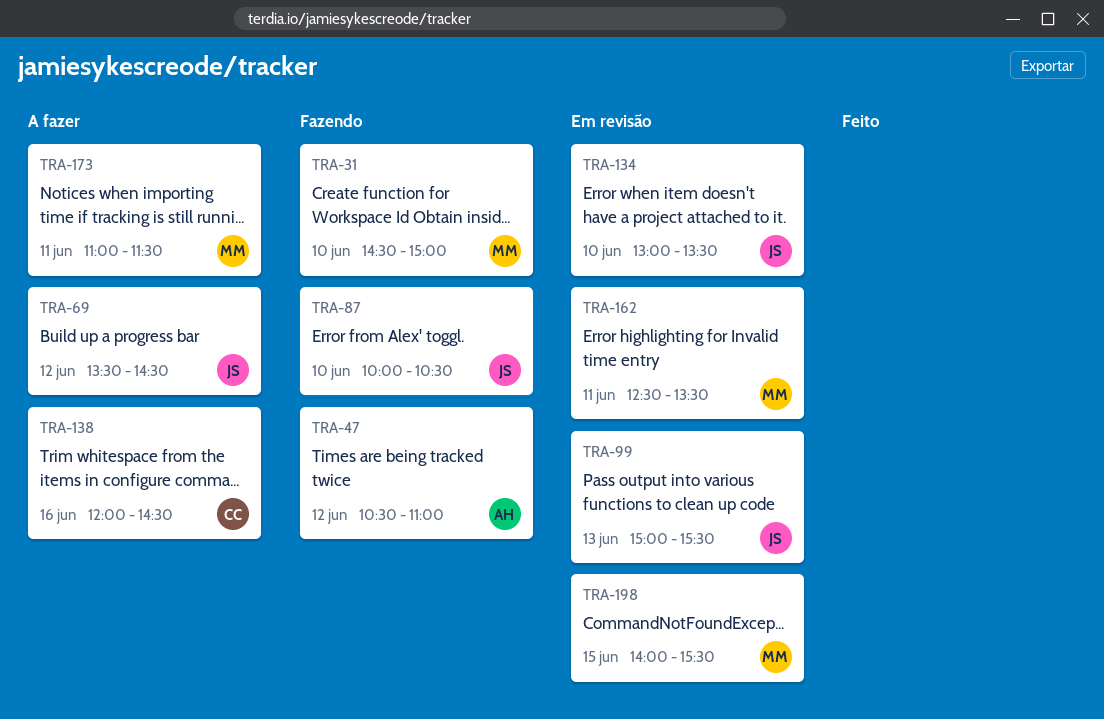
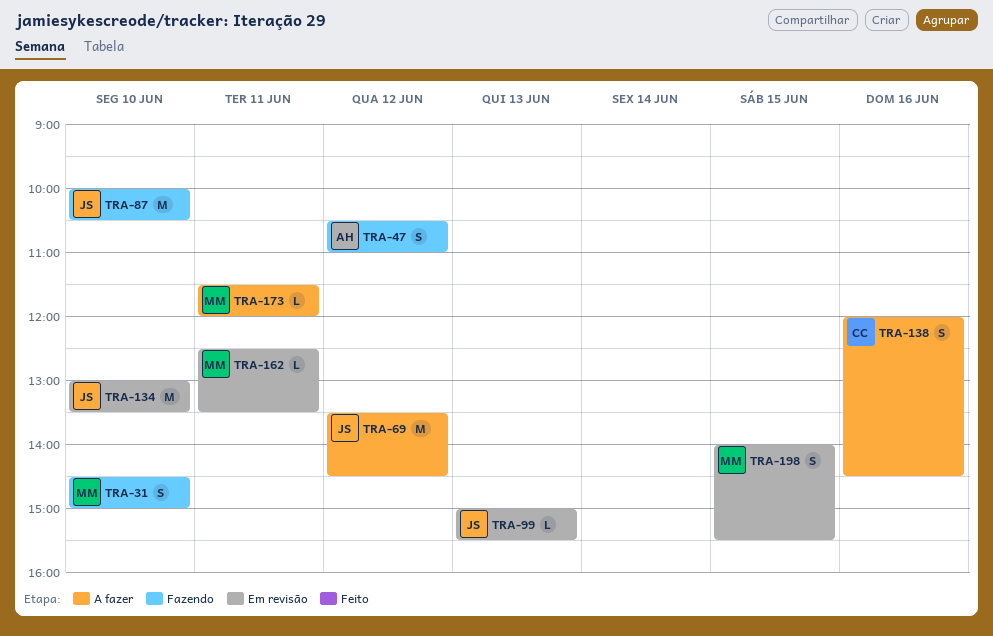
TRA-173, begins: 11:00 -> 11:30
TRA-173, ends: 11:30 -> 12:00

